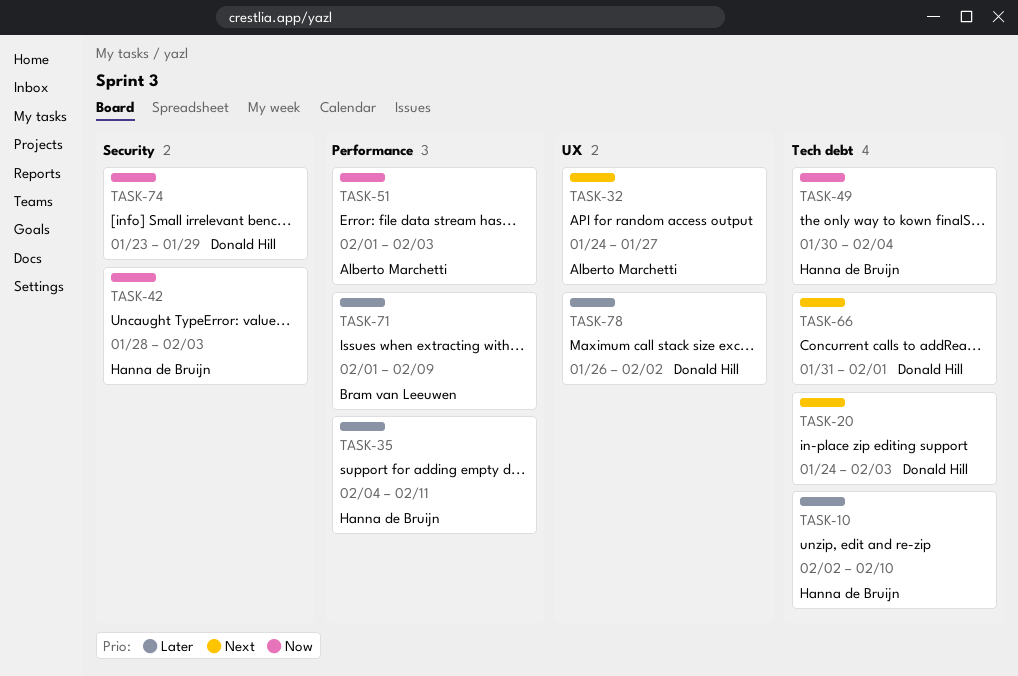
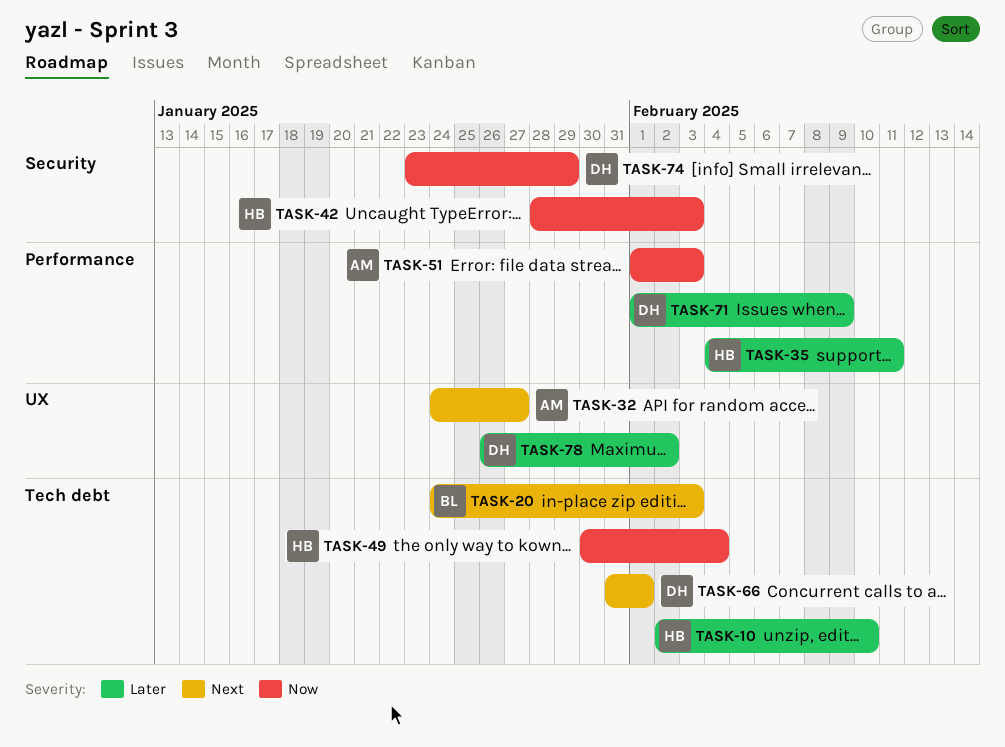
TASK-20, owner: Donald Hill -> Bram van Leeuwen
TASK-71, owner: Bram van Leeuwen -> Donald Hill

